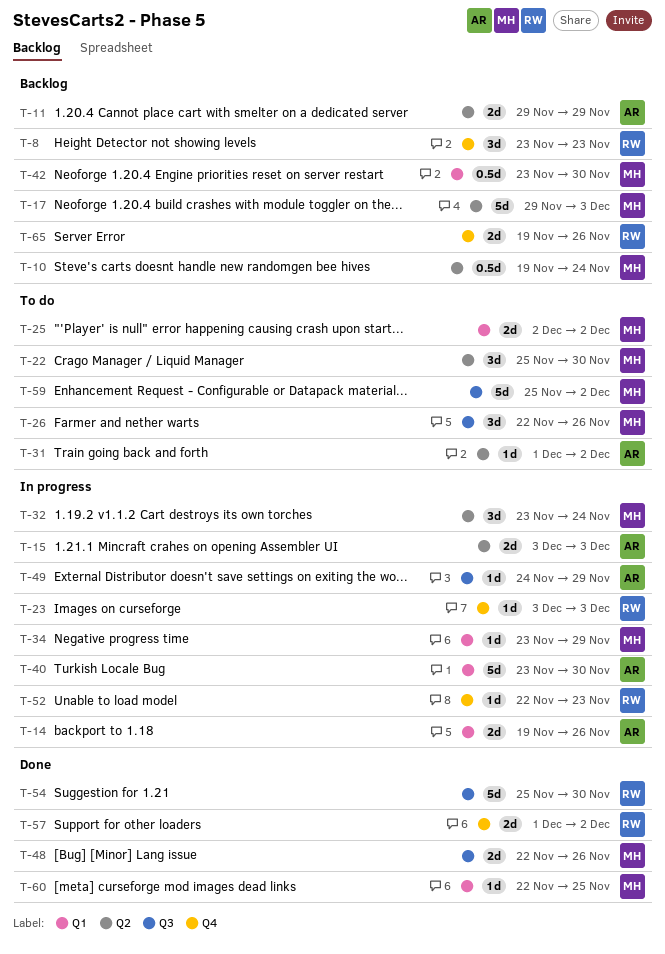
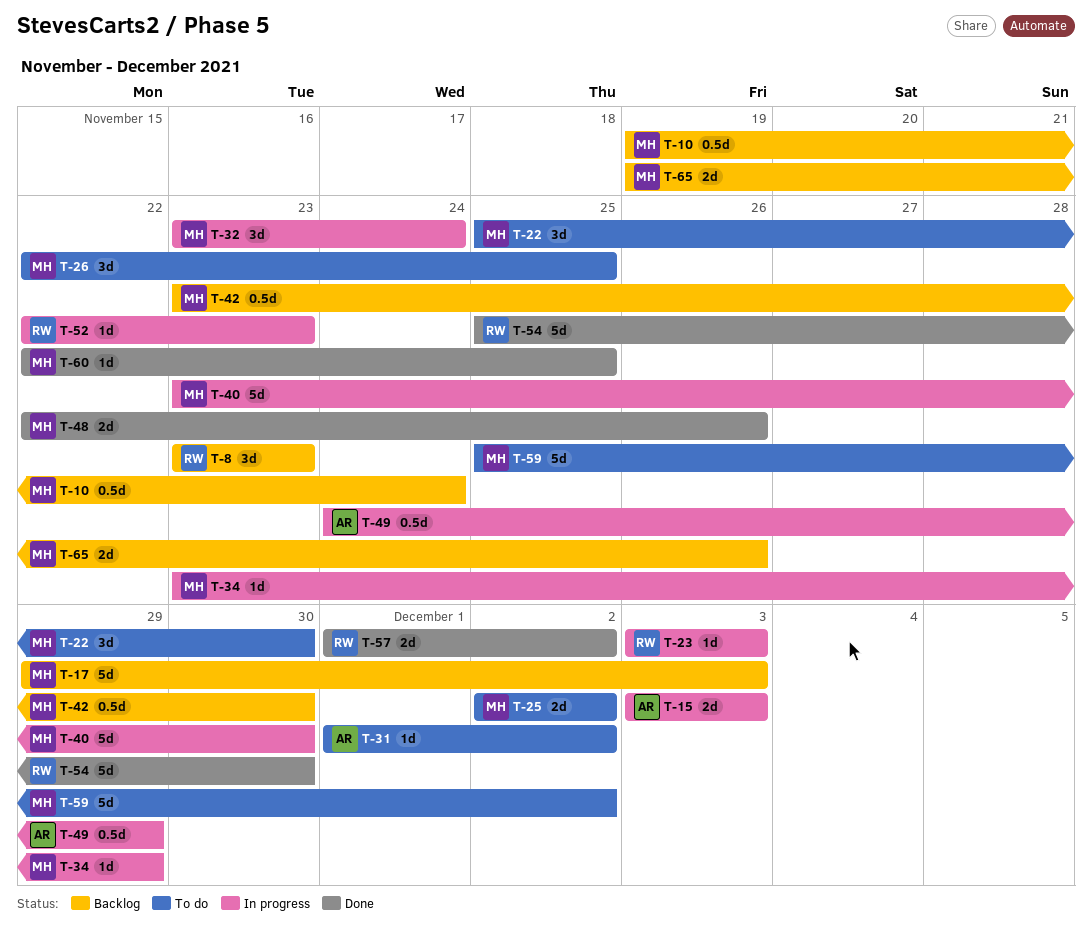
T-11: present -> none
T-14: present -> none
T-26, due: Nov 26 -> Nov 25
T-40, owner: AR -> MH
T-49, estimate: 1d -> 0.5d
T-65, owner: RW -> MH

